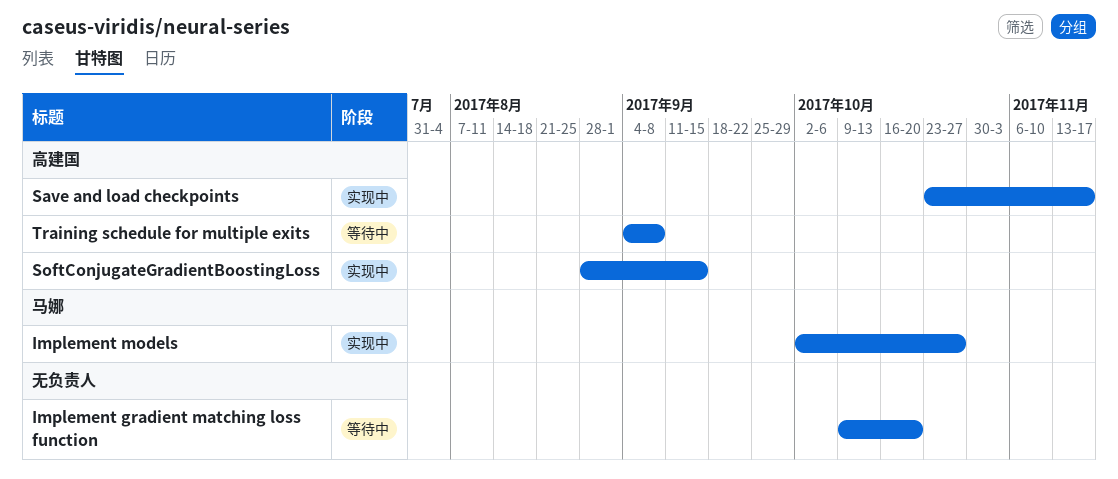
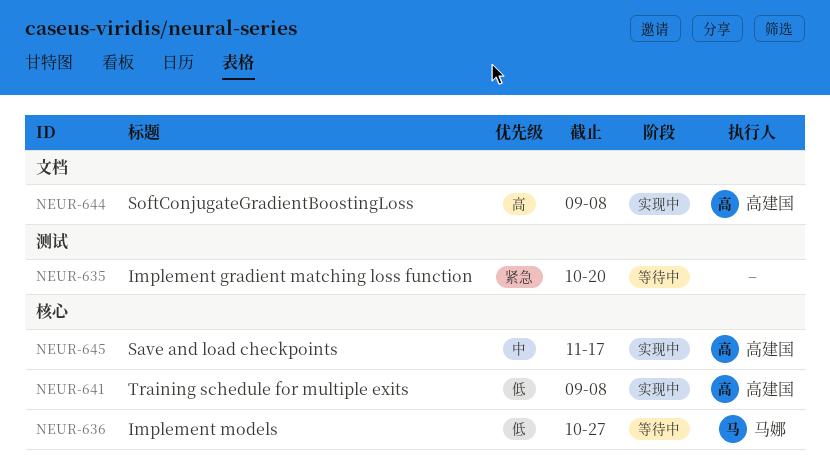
Implement models, status: 实现中 -> 等待中
SoftConjugateGradientBoostingLoss, due: Sep 15 -> Sep 8
Training schedule for multiple exits, status: 等待中 -> 实现中

